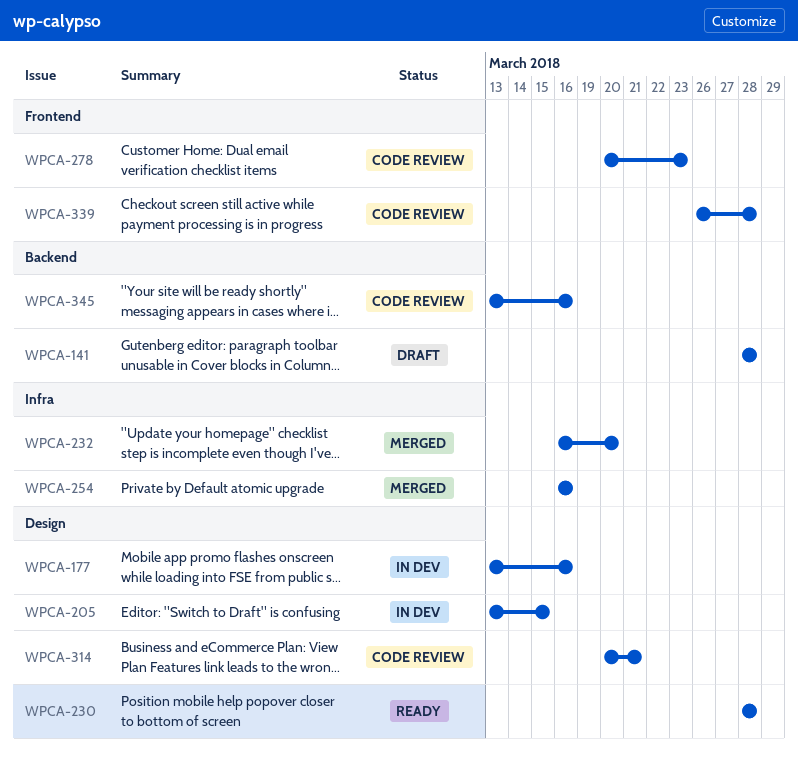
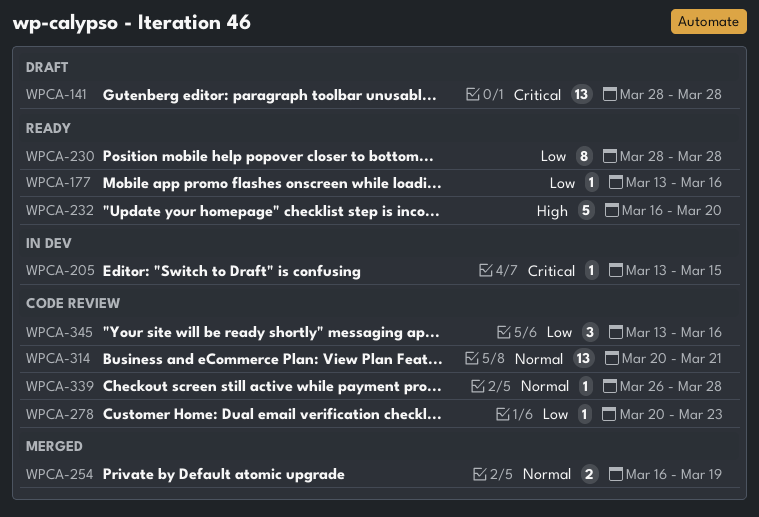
WPCA-177, status: In dev -> Ready
WPCA-232, status: Merged -> Ready
WPCA-254, due: Mar 16 -> Mar 19

